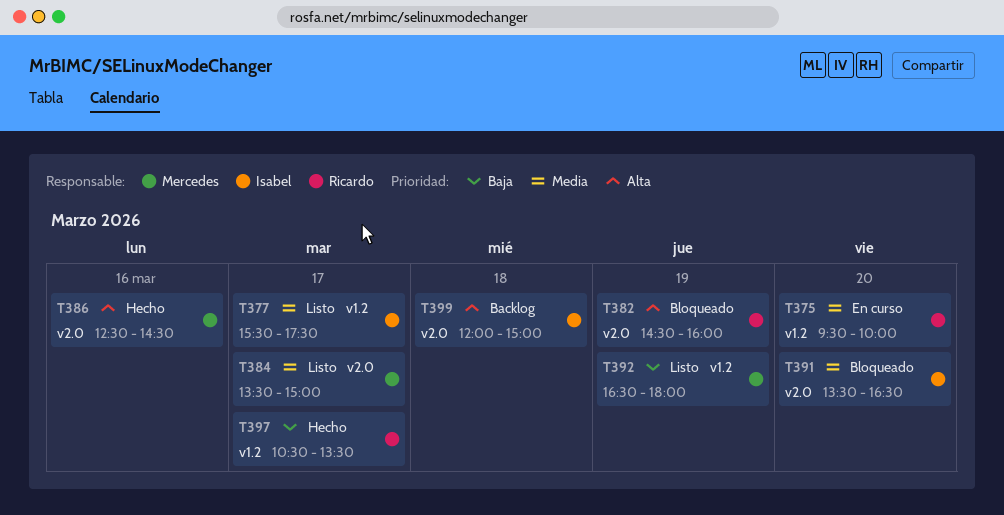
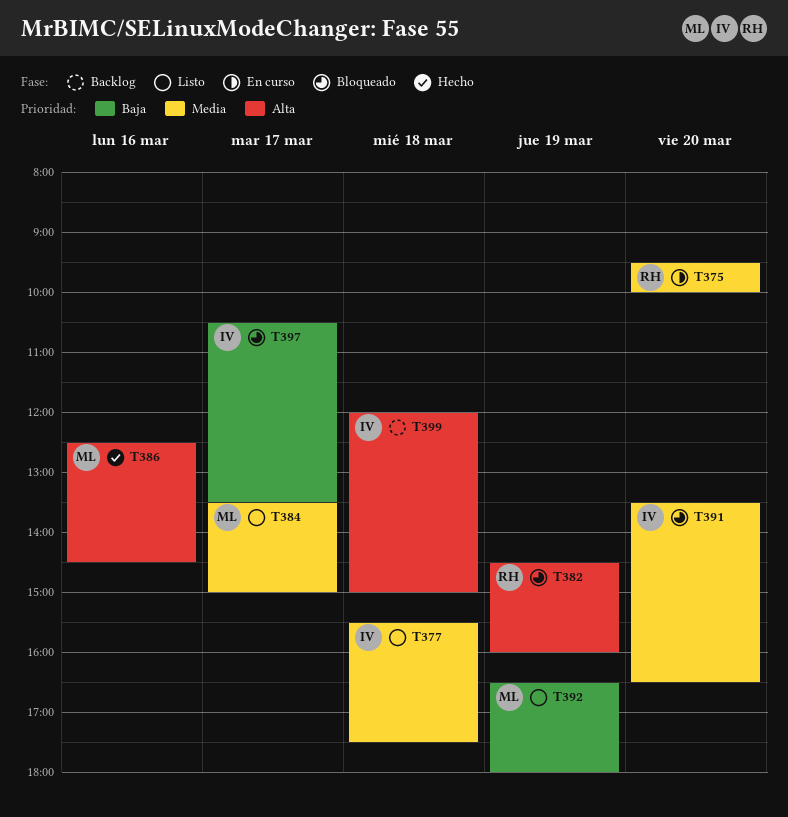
T377, day: Mar 17 -> Mar 18
T397, status: Hecho -> Bloqueado
T397, owner: Ricardo -> Isabel

